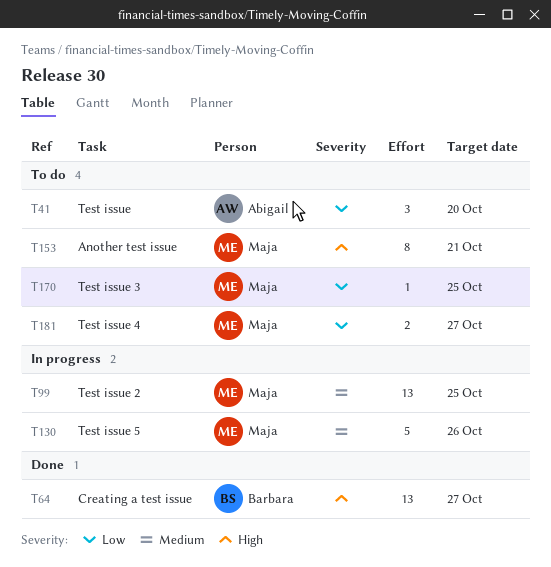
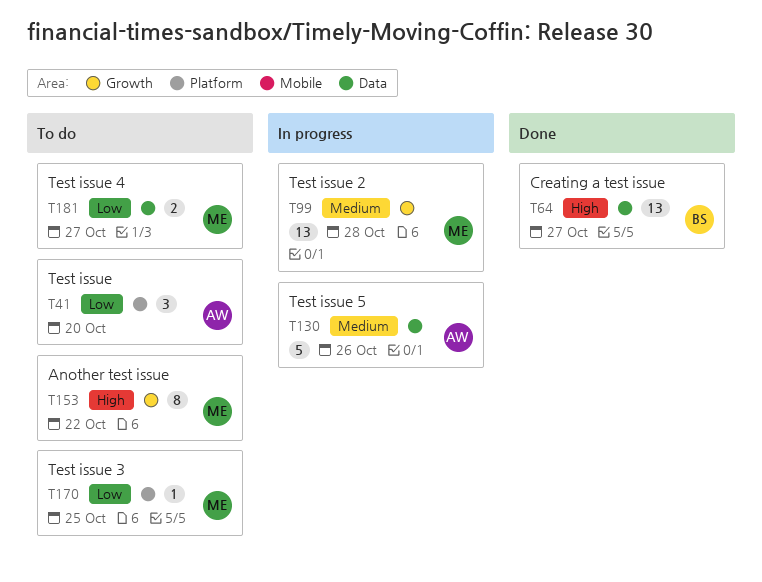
T99, due: Oct 25 -> Oct 28
T130, owner: Maja -> Abigail
T153, due: Oct 21 -> Oct 22

